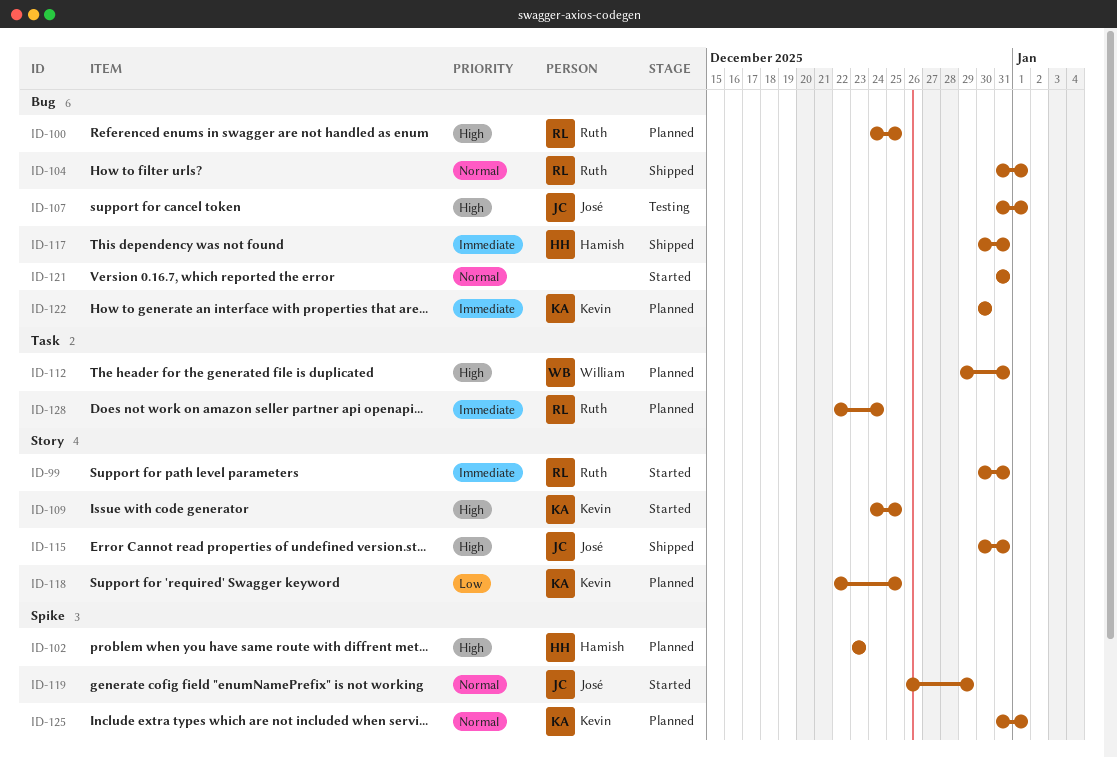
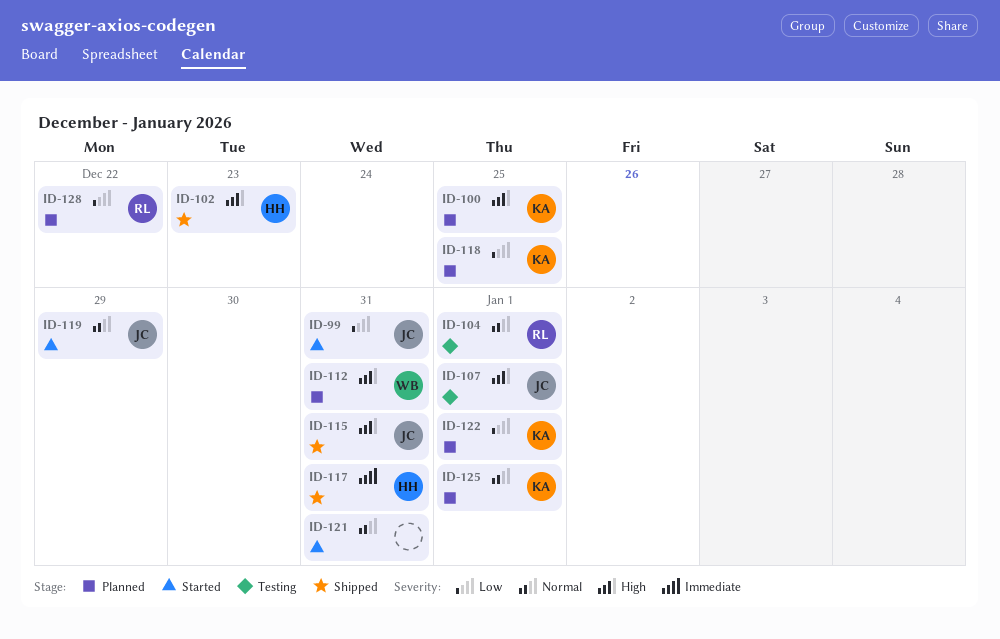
ID-99, owner: Ruth -> José
ID-99, priority: Immediate -> Low
ID-100, owner: Ruth -> Kevin
ID-102, status: Planned -> Shipped
ID-104, status: Shipped -> Testing
ID-109: present -> none
ID-122, priority: Immediate -> Low
ID-122, due: Dec 30 -> Jan 1
ID-128, priority: Immediate -> Low
ID-128, due: Dec 24 -> Dec 22

